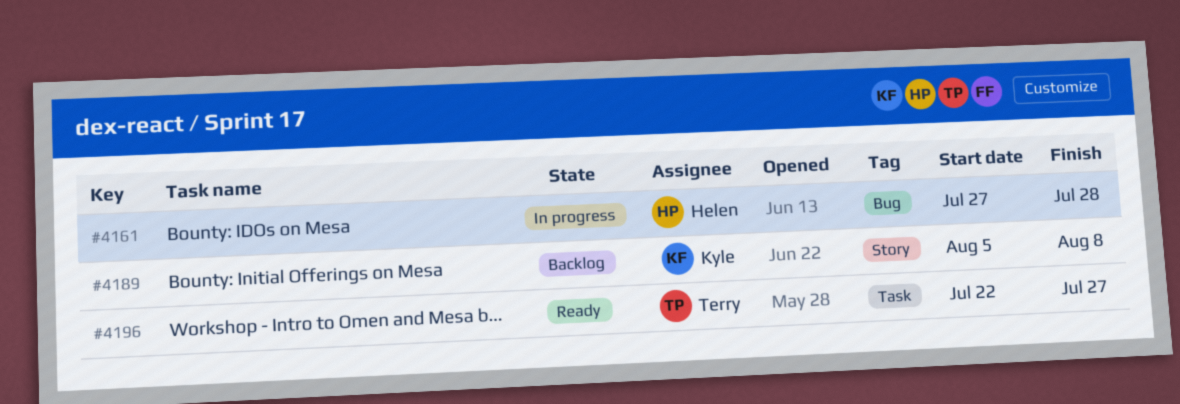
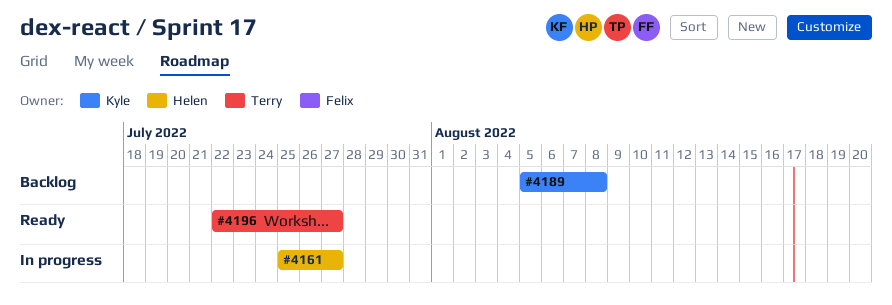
#4161, start: Jul 27 -> Jul 25
#4161, due: Jul 28 -> Jul 27

